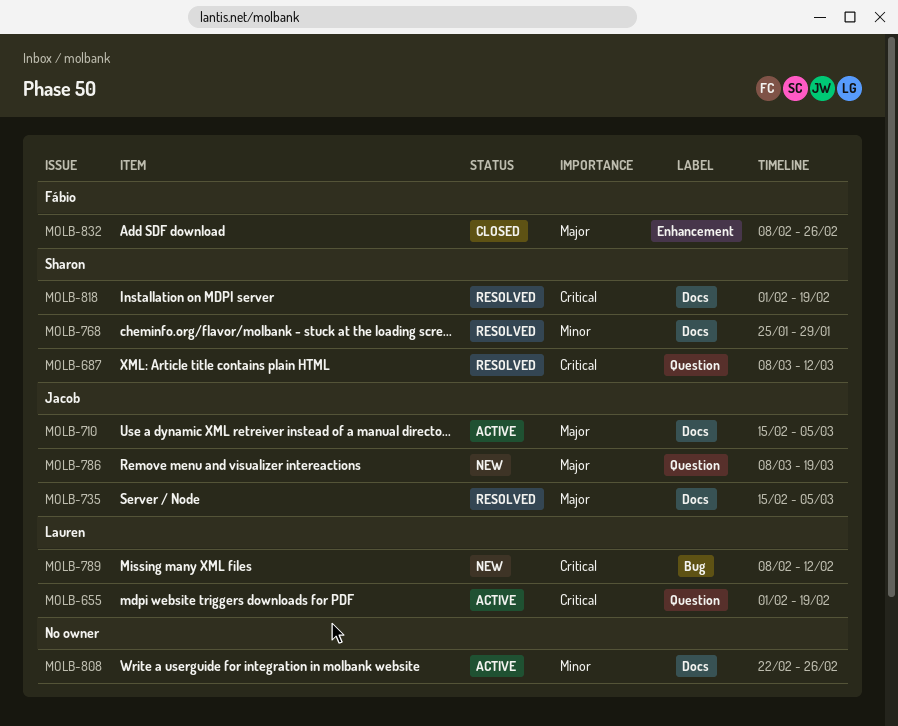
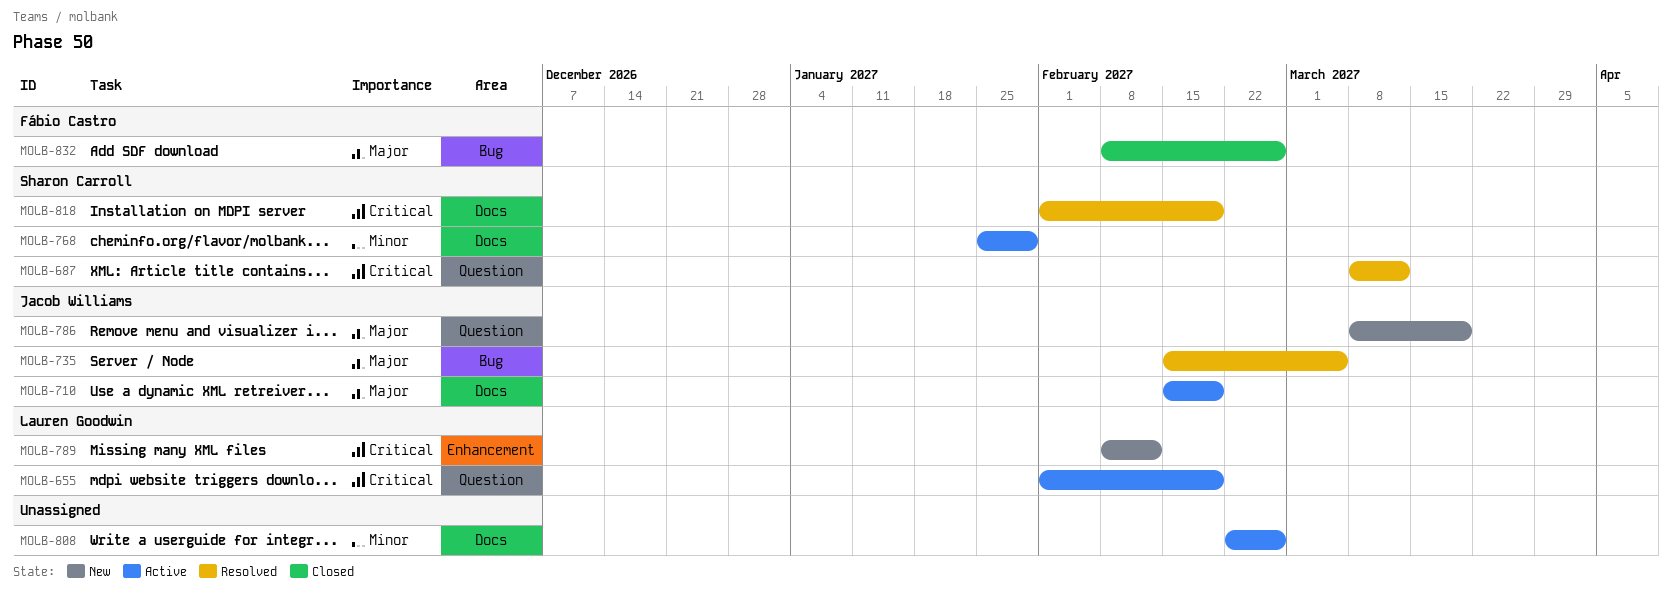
MOLB-710, due: Mar 5 -> Feb 19
MOLB-735, label: Docs -> Bug
MOLB-768, status: Resolved -> Active
MOLB-789, label: Bug -> Enhancement
MOLB-832, label: Enhancement -> Bug

